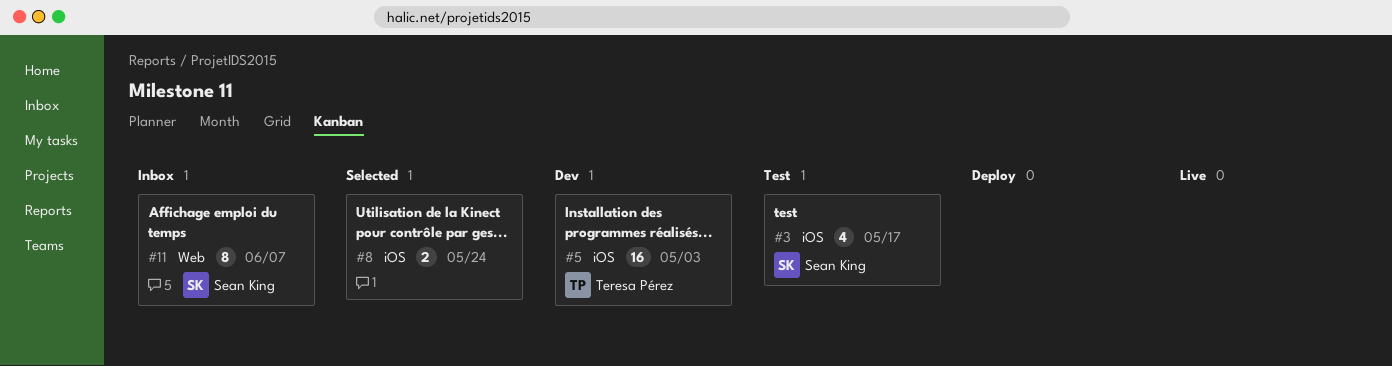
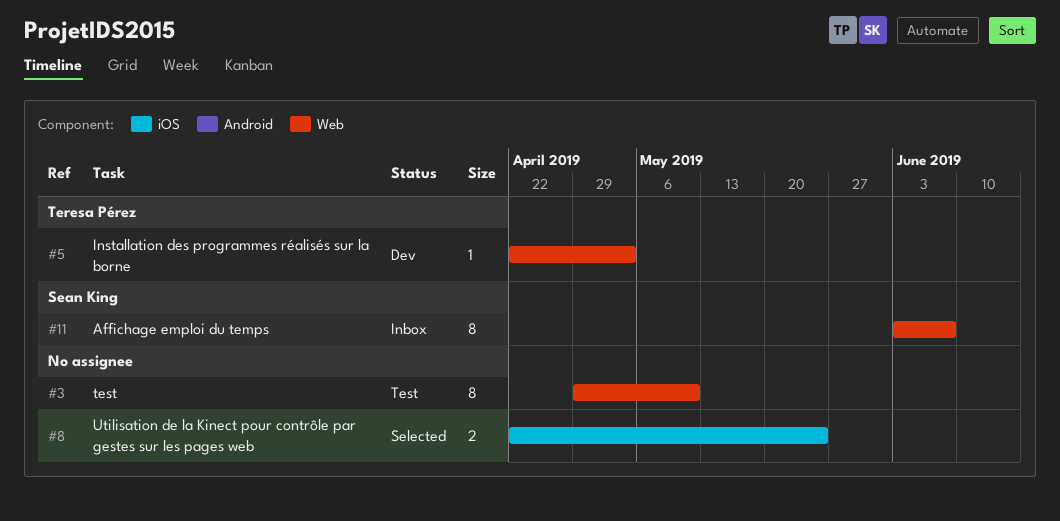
#3, owner: Sean King -> none
#3, label: iOS -> Web
#3, estimate: 4 -> 8
#3, due: May 17 -> May 10
#5, label: iOS -> Web
#5, estimate: 16 -> 1

